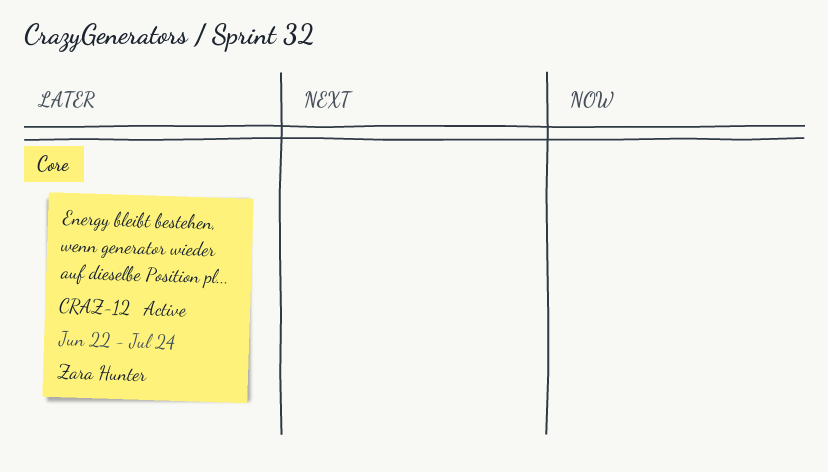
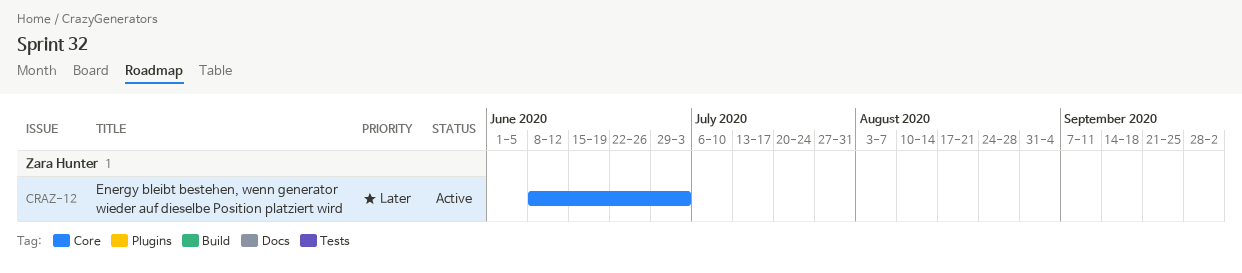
CRAZ-12, start: Jun 22 -> Jun 8
CRAZ-12, due: Jul 24 -> Jul 3

